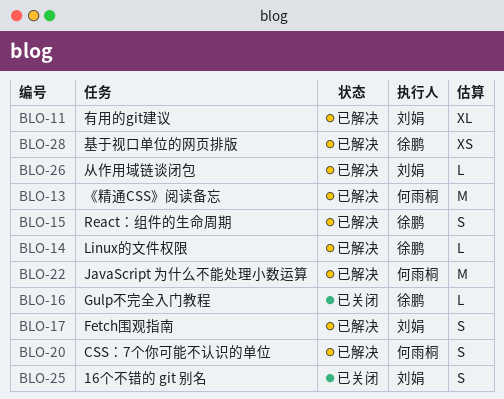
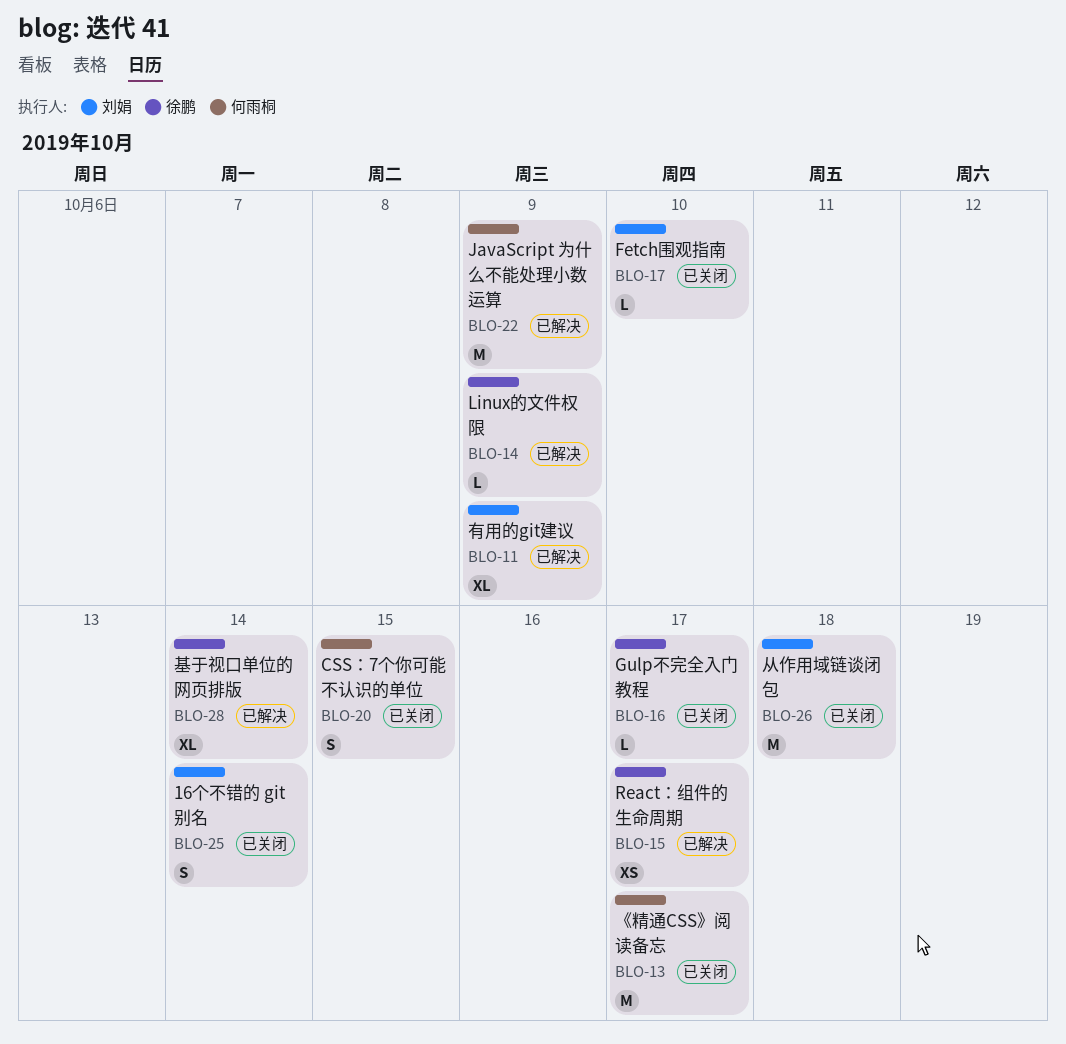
BLO-13, status: 已解决 -> 已关闭
BLO-15, estimate: S -> XS
BLO-17, status: 已解决 -> 已关闭
BLO-17, estimate: S -> L
BLO-20, status: 已解决 -> 已关闭
BLO-26, status: 已解决 -> 已关闭
BLO-26, estimate: L -> M
BLO-28, estimate: XS -> XL

